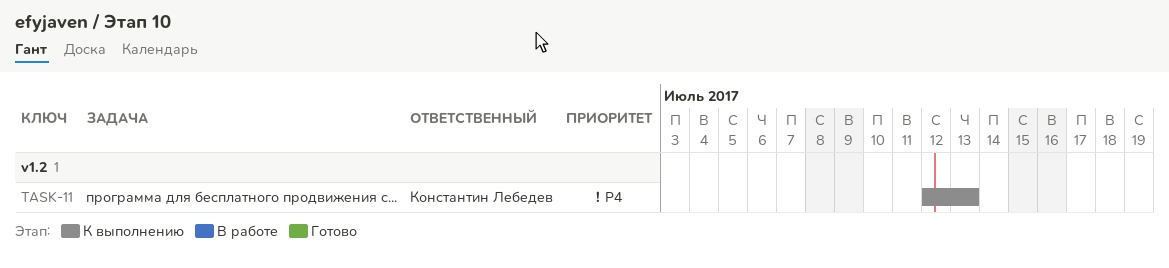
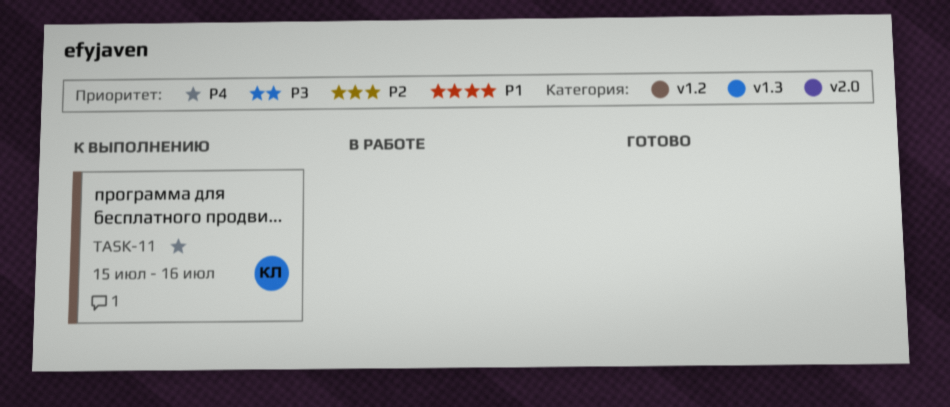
TASK-11, start: Jul 12 -> Jul 15
TASK-11, due: Jul 13 -> Jul 16

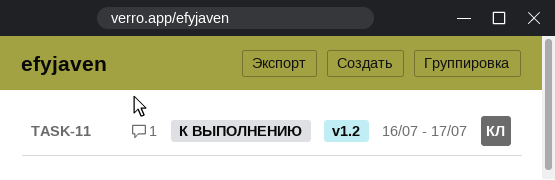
TASK-11, start: Jul 15 -> Jul 16
TASK-11, due: Jul 16 -> Jul 17

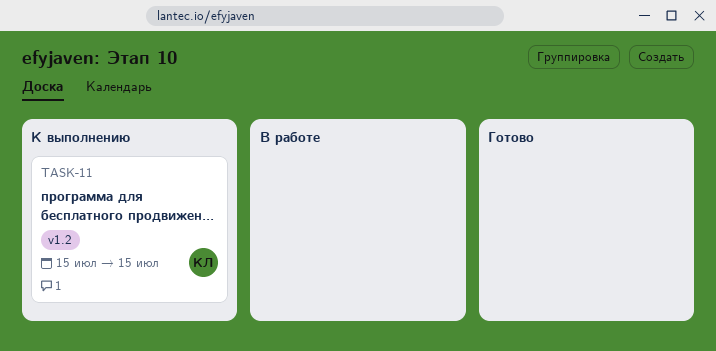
TASK-11, start: Jul 16 -> Jul 15
TASK-11, due: Jul 17 -> Jul 15

